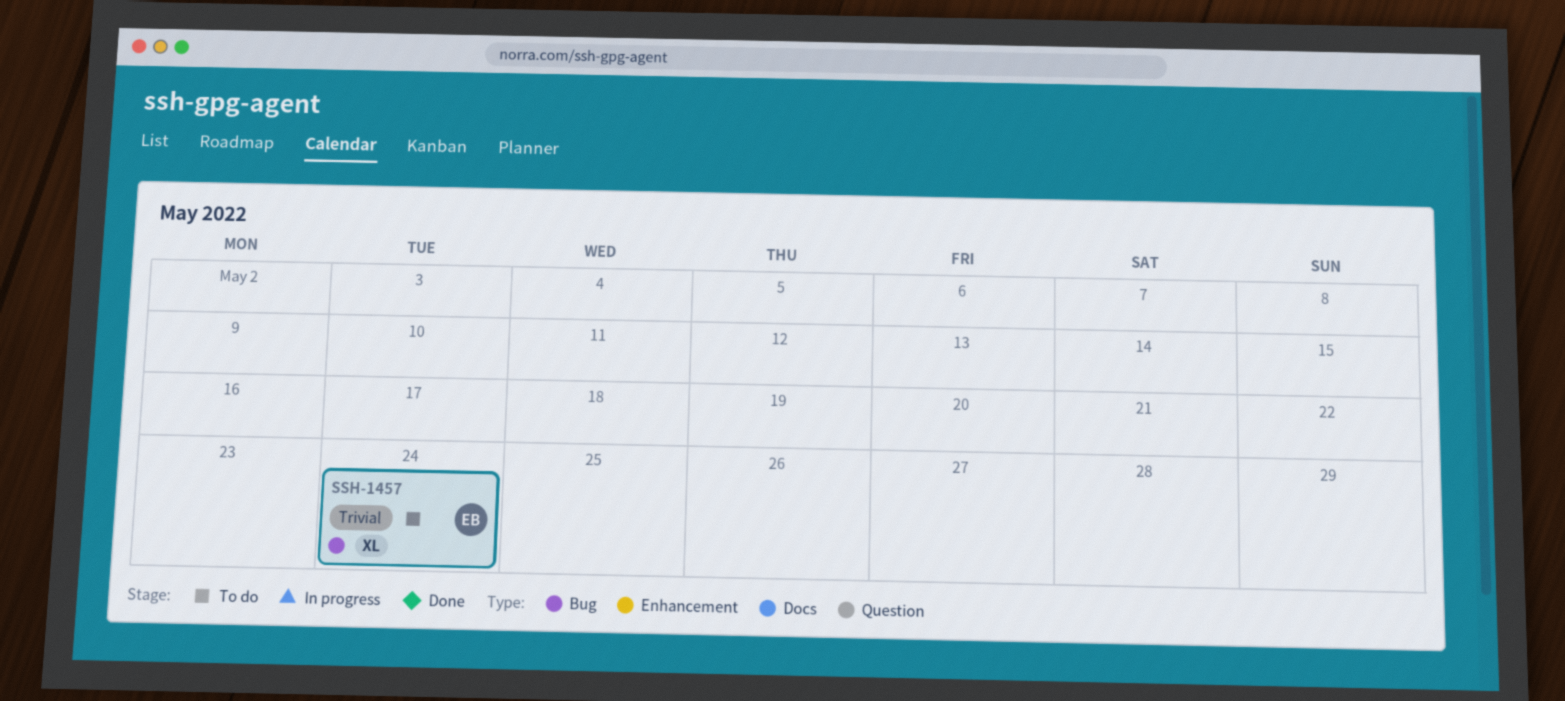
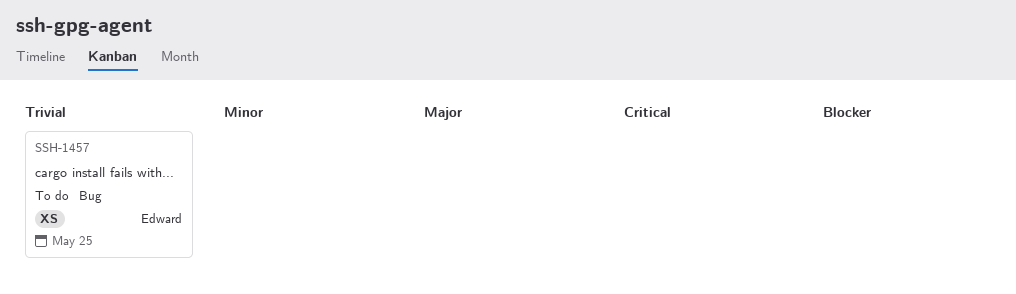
SSH-1457, estimate: XL -> XS
SSH-1457, due: May 24 -> May 25

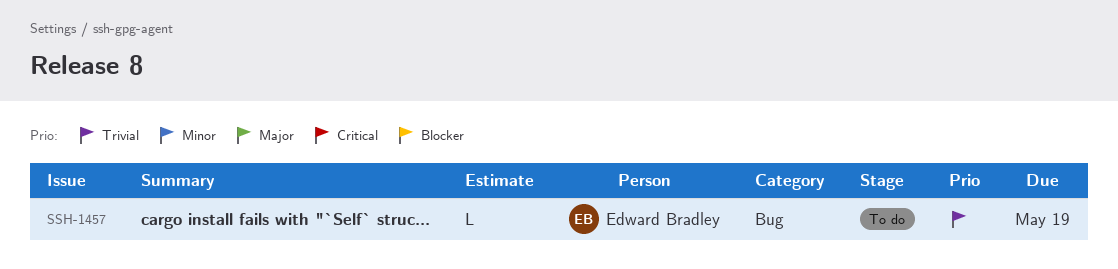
SSH-1457, estimate: XS -> L
SSH-1457, due: May 25 -> May 19

